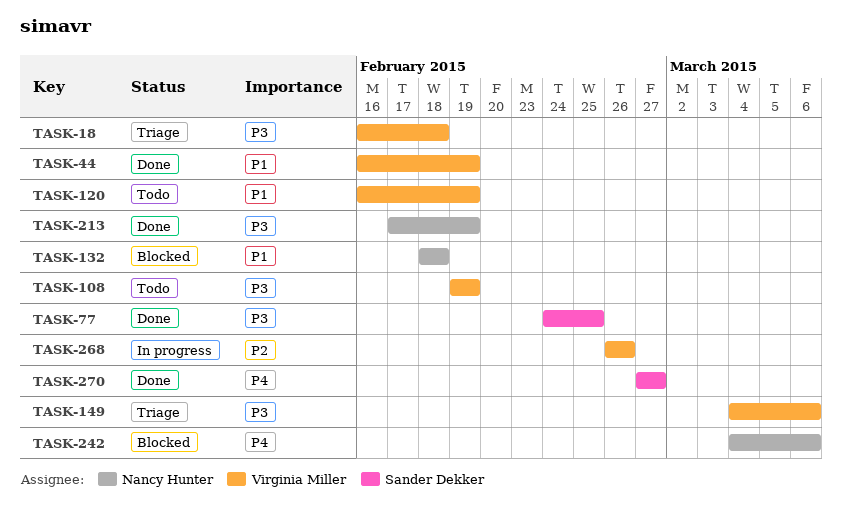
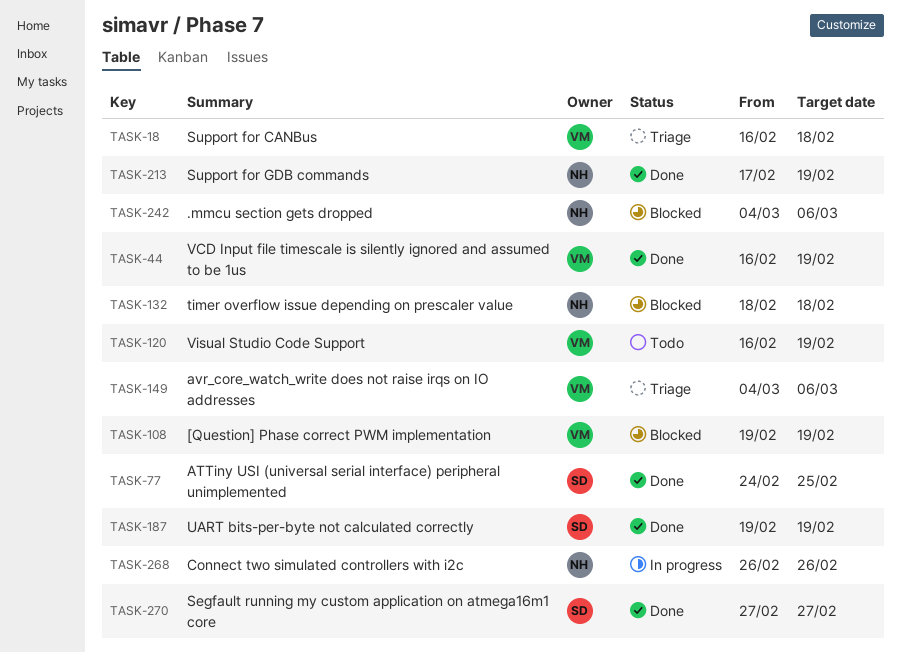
TASK-108, status: Todo -> Blocked
TASK-187: none -> present
TASK-268, owner: Virginia Miller -> Nancy Hunter

